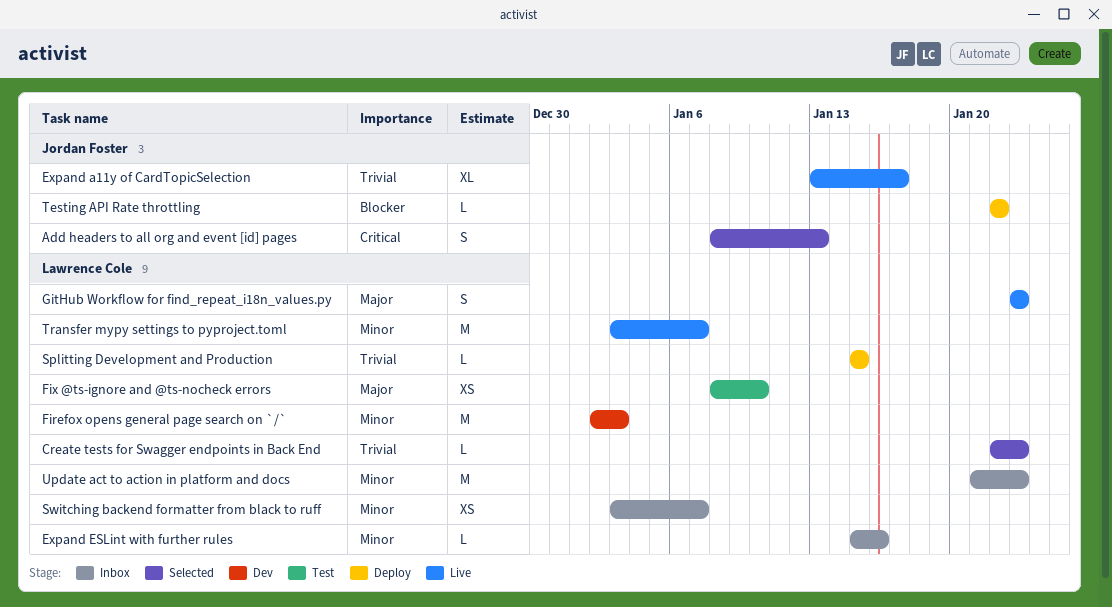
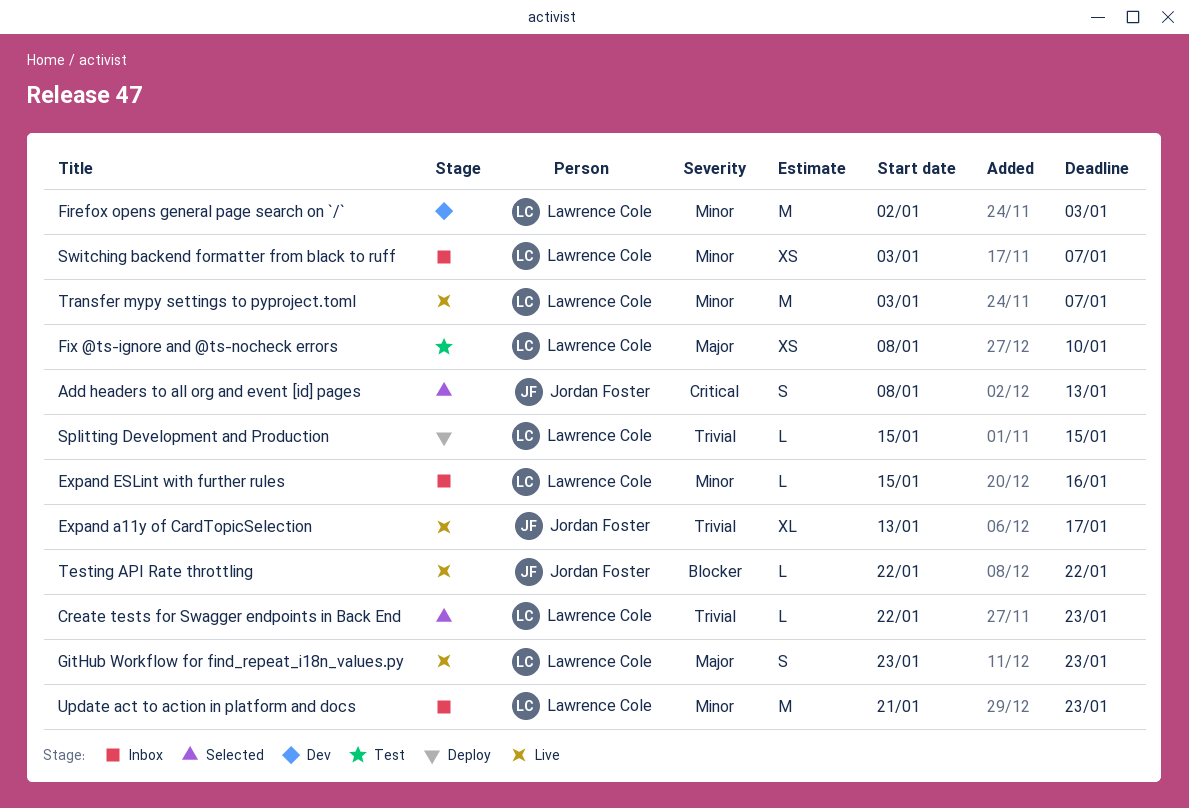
Testing API Rate throttling, status: Deploy -> Live

